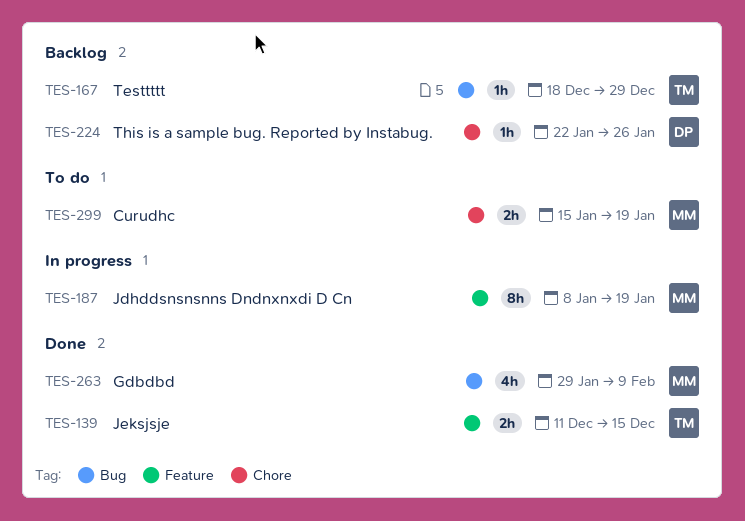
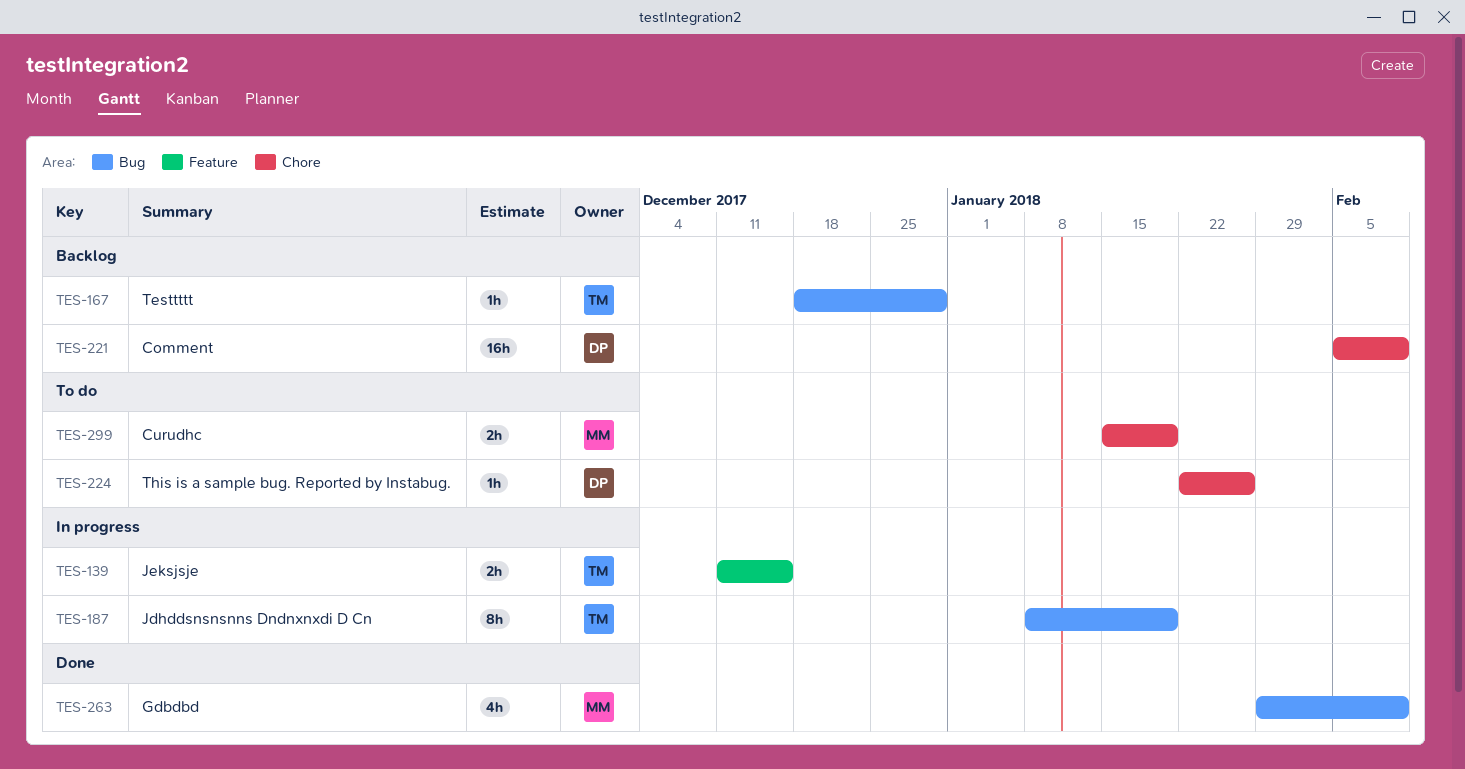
TES-139, status: Done -> In progress
TES-187, owner: MM -> TM
TES-187, label: Feature -> Bug
TES-221: none -> present
TES-224, status: Backlog -> To do

